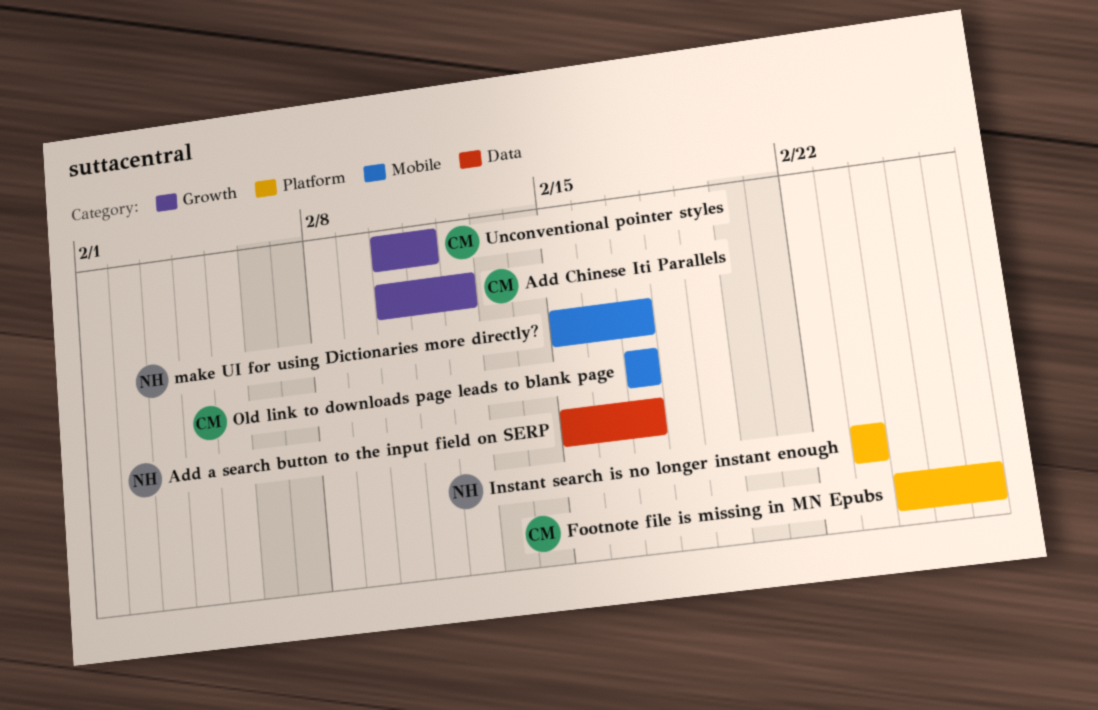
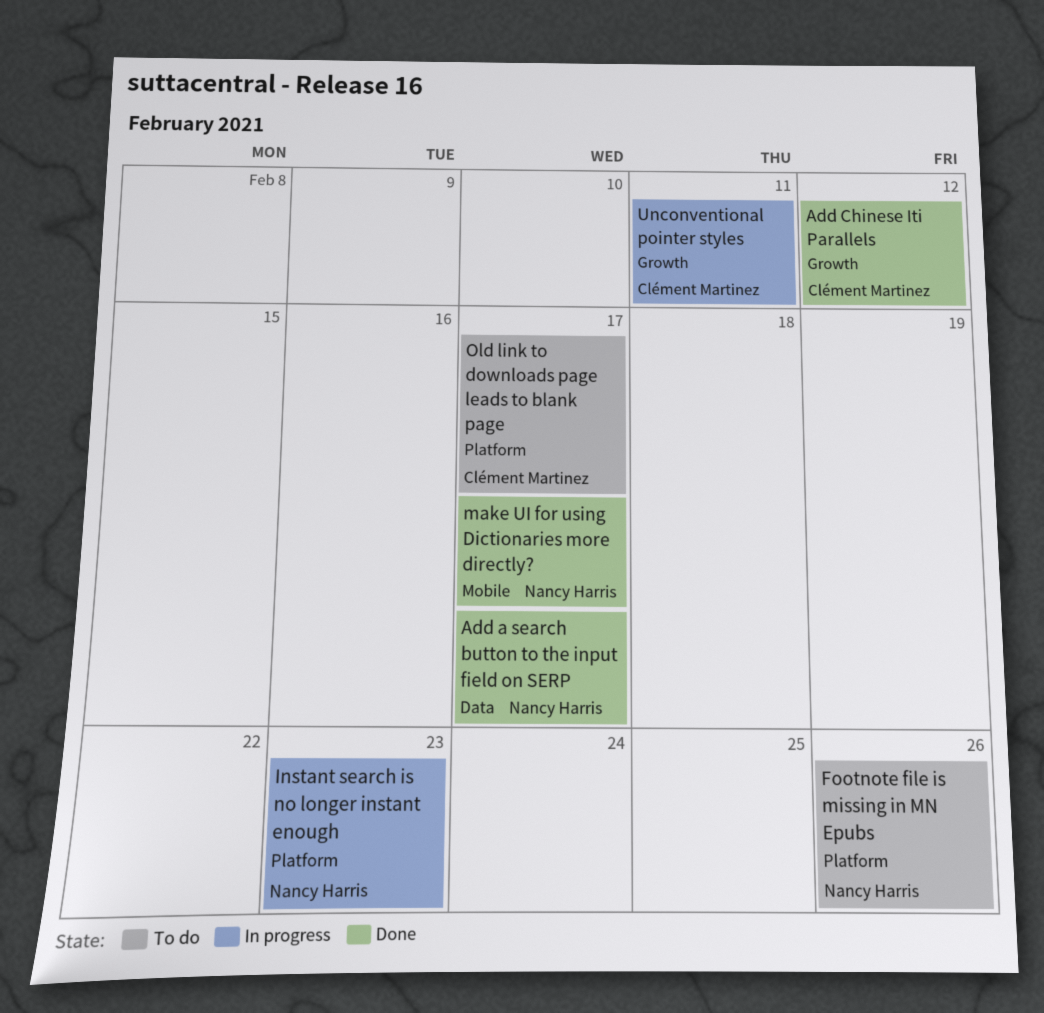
Footnote file is missing in MN Epubs, owner: Clément Martinez -> Nancy Harris
Old link to downloads page leads to blank page, label: Mobile -> Platform

